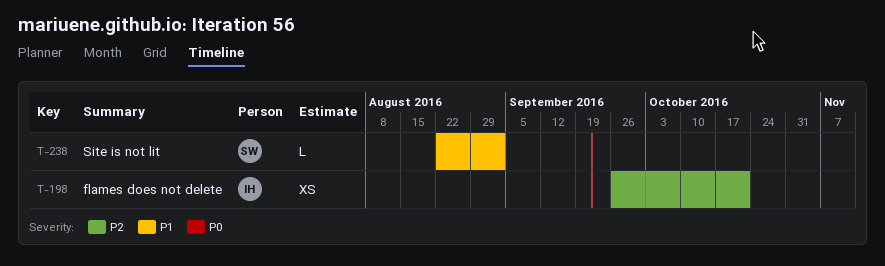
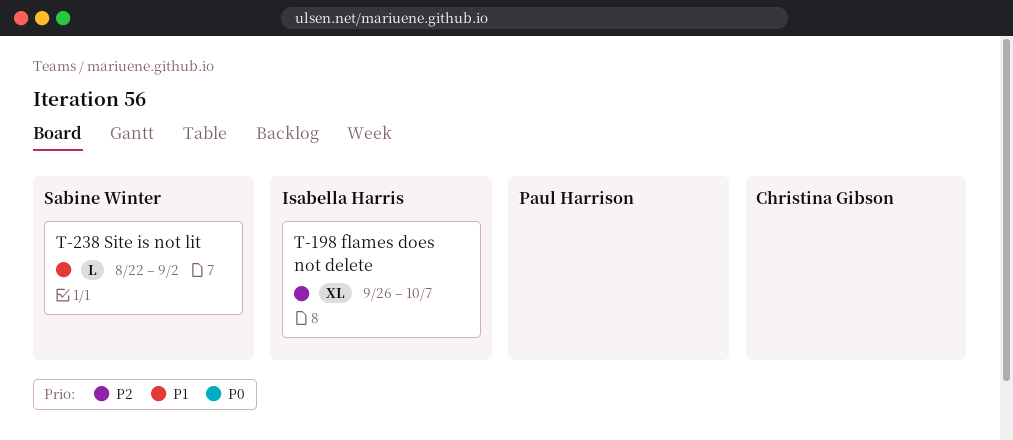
T-198, estimate: XS -> XL
T-198, due: Oct 21 -> Oct 7

